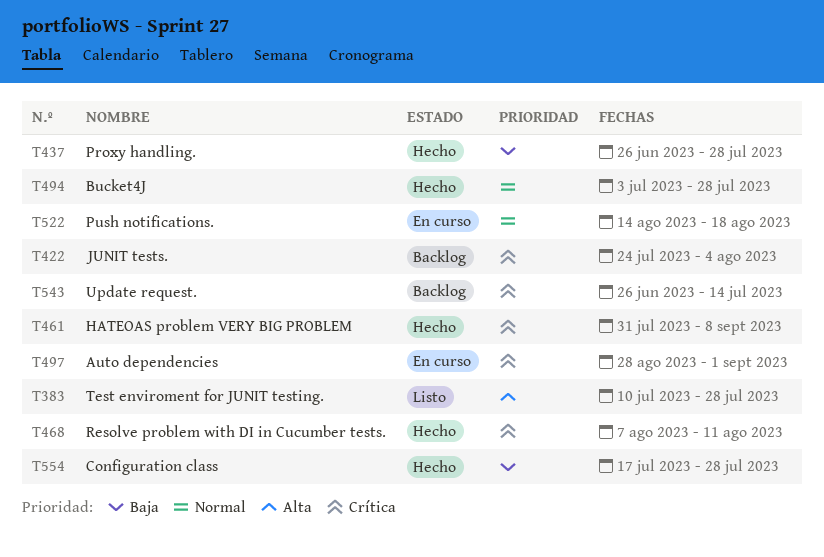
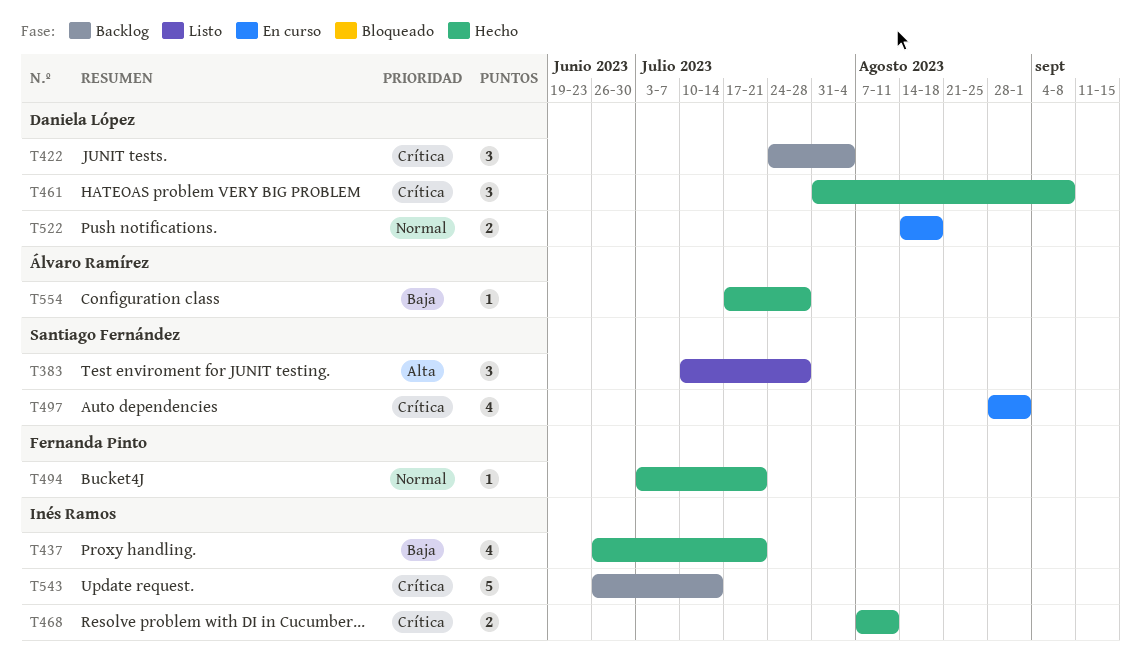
T437, due: Jul 28 -> Jul 21
T494, due: Jul 28 -> Jul 21

